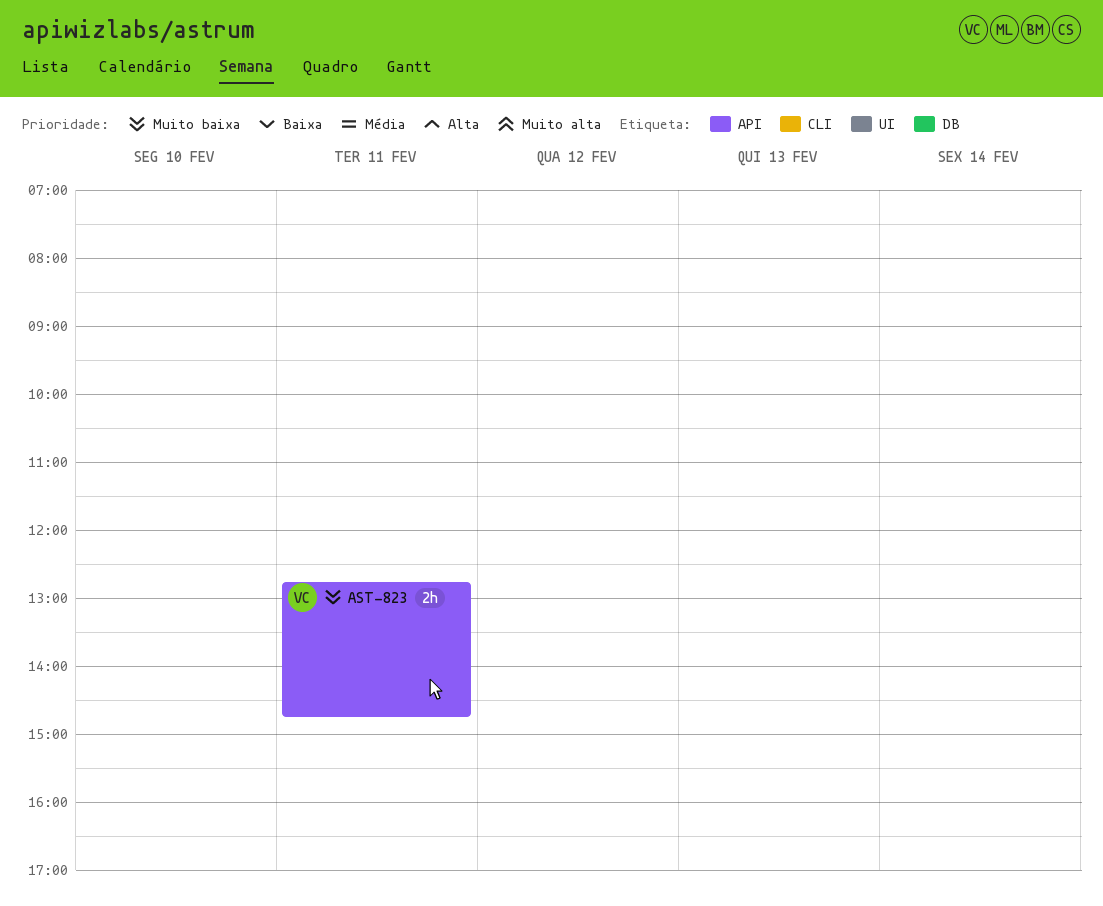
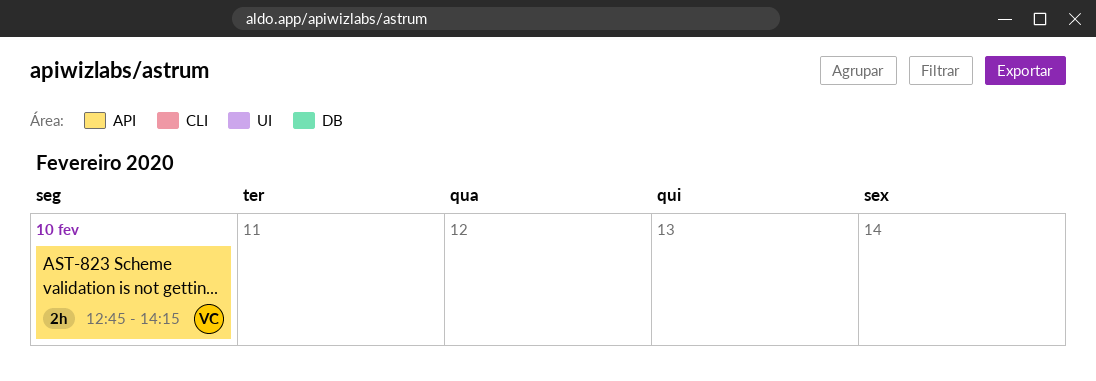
AST-823, day: Feb 11 -> Feb 10
AST-823, ends: 14:45 -> 14:15

